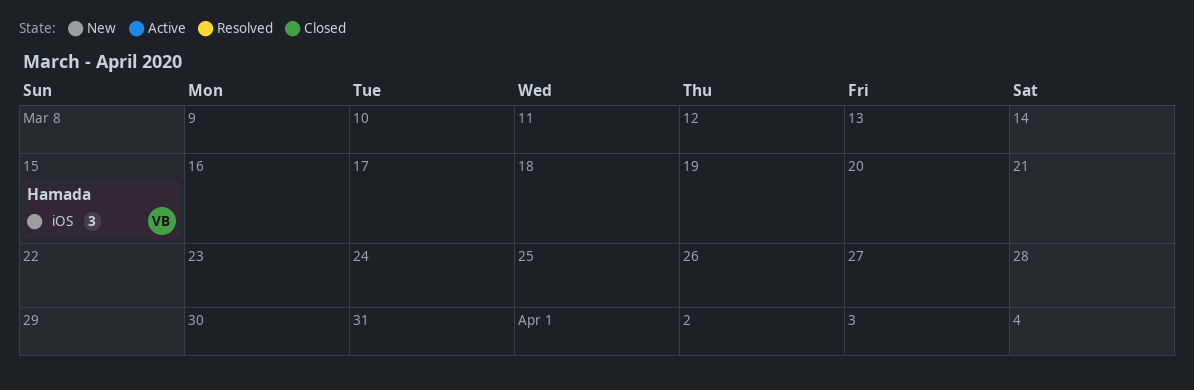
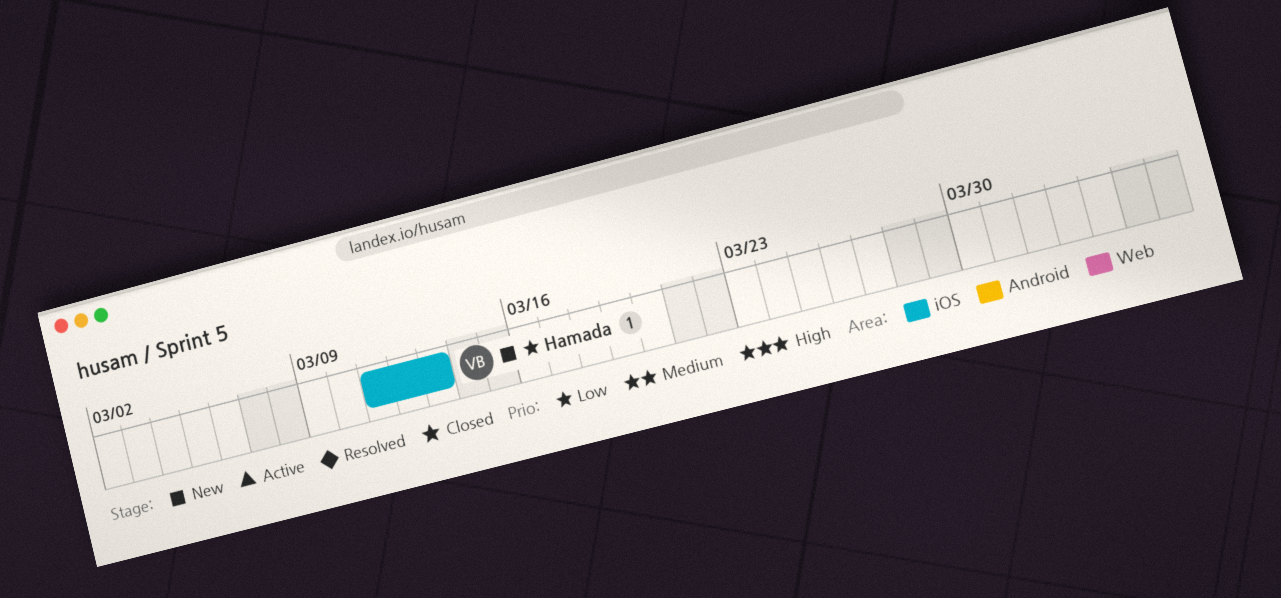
Hamada, estimate: 3 -> 1
Hamada, due: Mar 15 -> Mar 13

